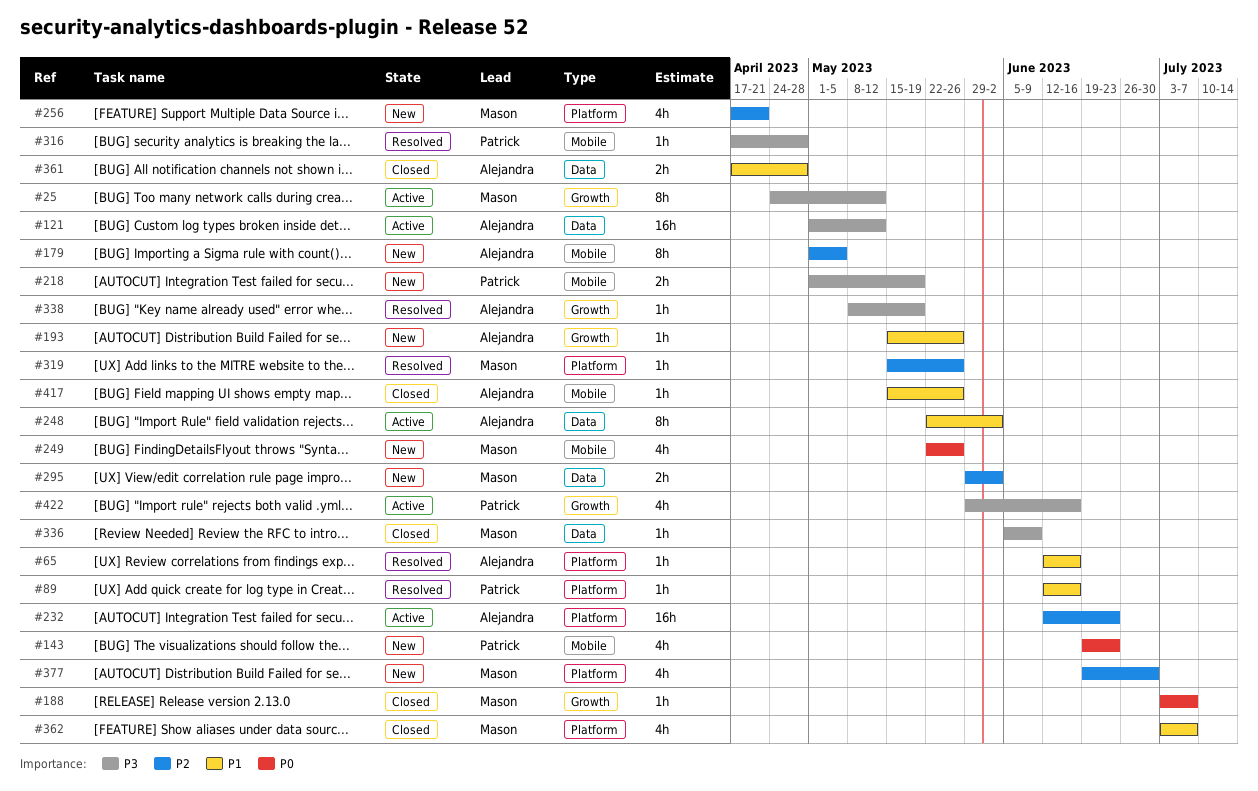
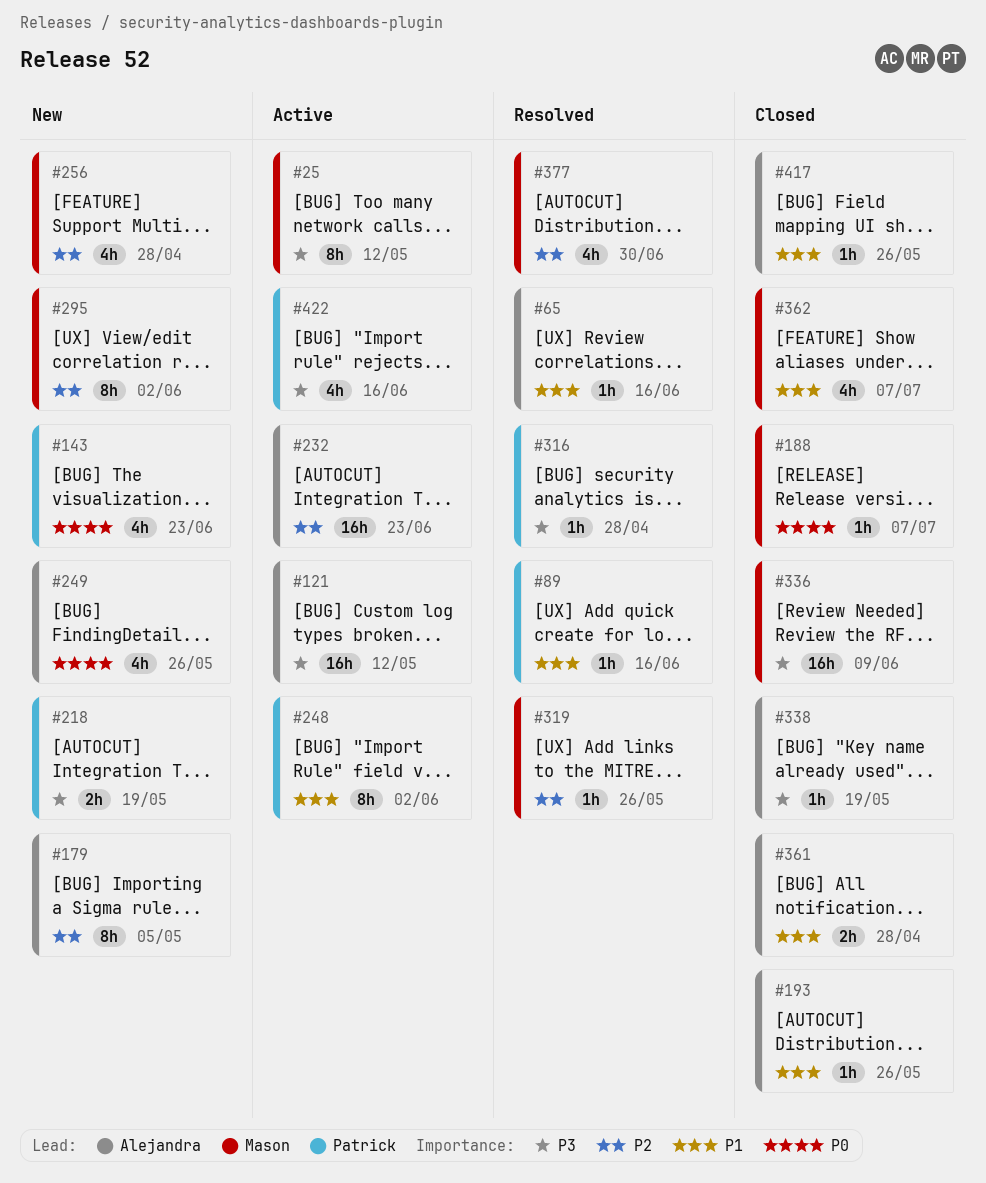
#193, status: New -> Closed
#248, owner: Alejandra -> Patrick
#249, owner: Mason -> Alejandra
#256, due: Apr 21 -> Apr 28
#295, estimate: 2h -> 8h
#336, estimate: 1h -> 16h
#338, status: Resolved -> Closed
#377, status: New -> Resolved

